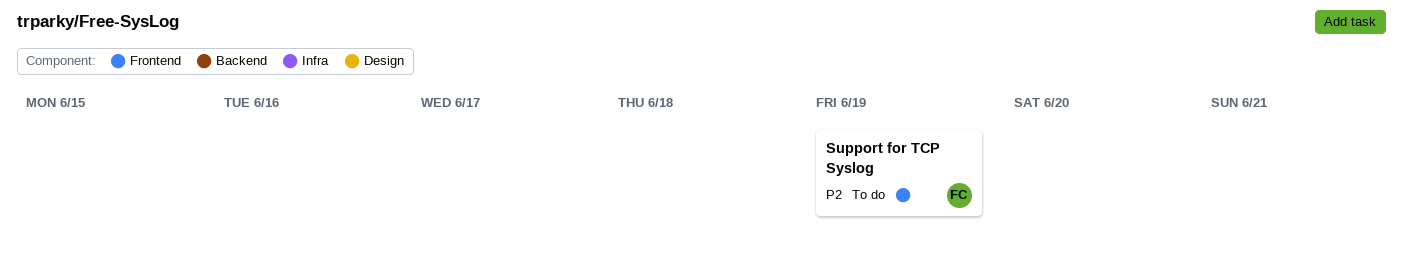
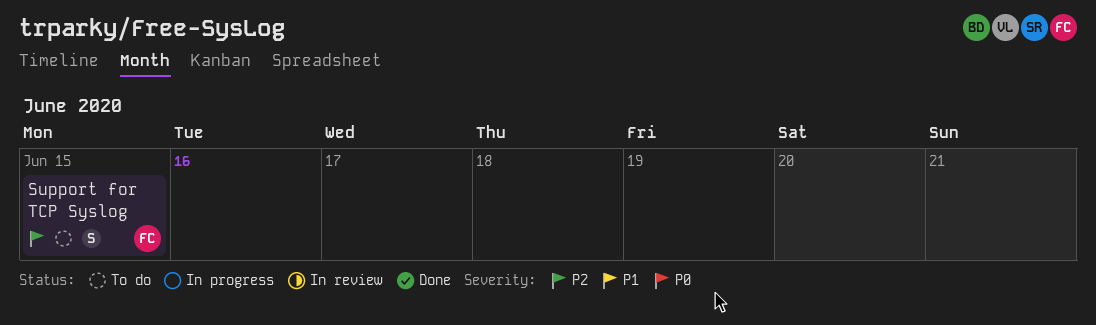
Support for TCP Syslog, due: Jun 19 -> Jun 15

